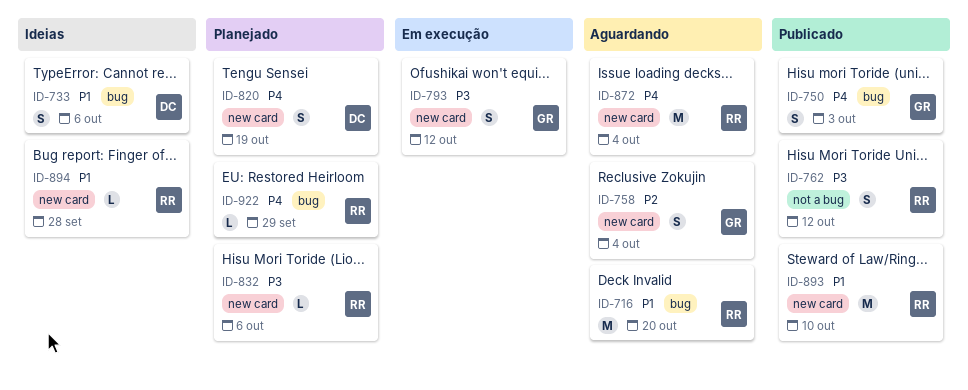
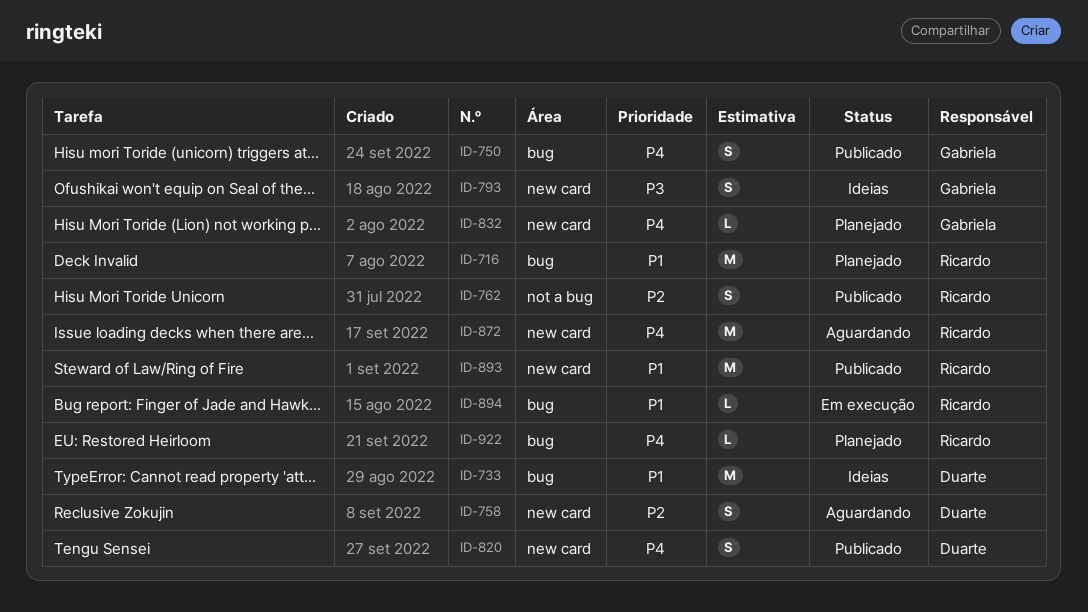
ID-716, status: Aguardando -> Planejado
ID-733, estimate: S -> M
ID-758, owner: Gabriela -> Duarte
ID-762, priority: P3 -> P2
ID-793, status: Em execução -> Ideias
ID-820, status: Planejado -> Publicado
ID-832, owner: Ricardo -> Gabriela
ID-832, priority: P3 -> P4
ID-894, status: Ideias -> Em execução
ID-894, label: new card -> bug

